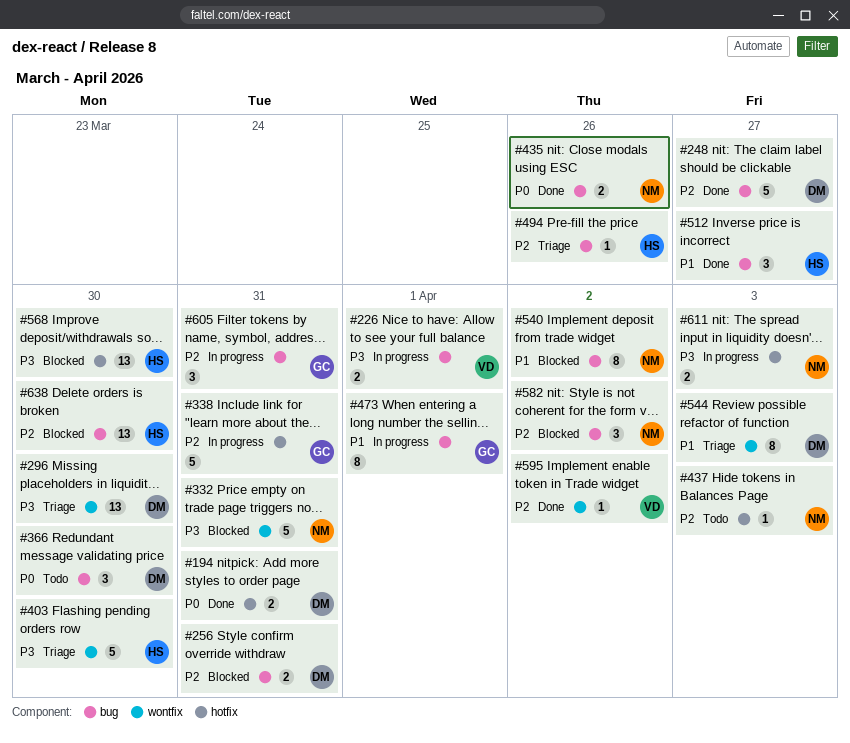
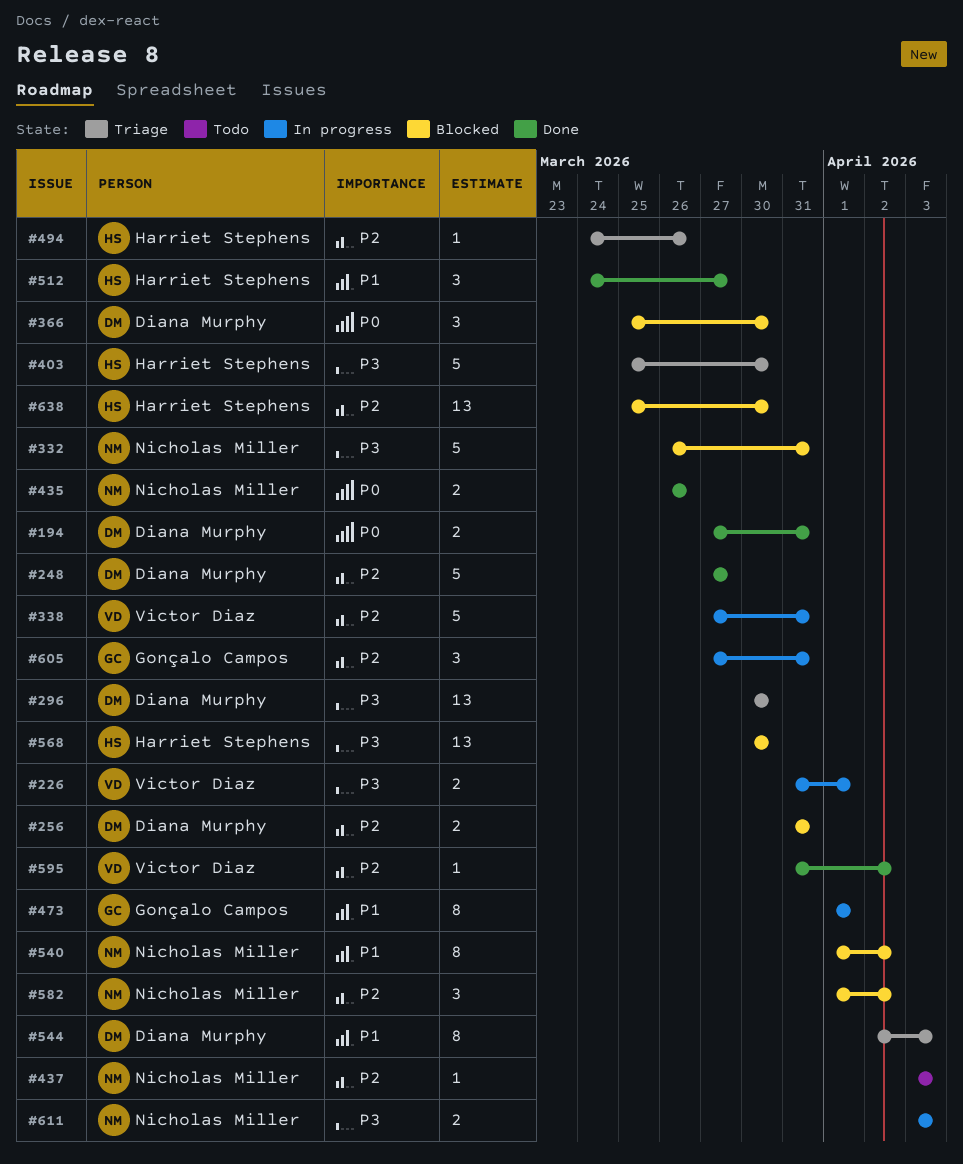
#338, owner: Gonçalo Campos -> Victor Diaz
#366, status: Todo -> Blocked

